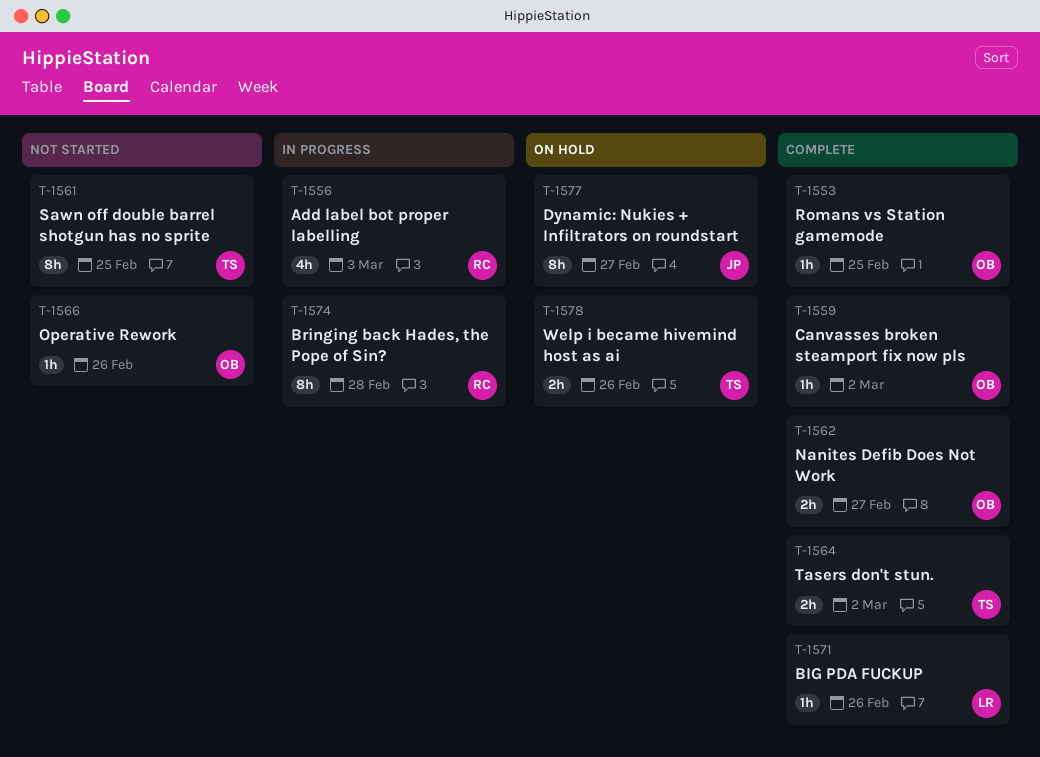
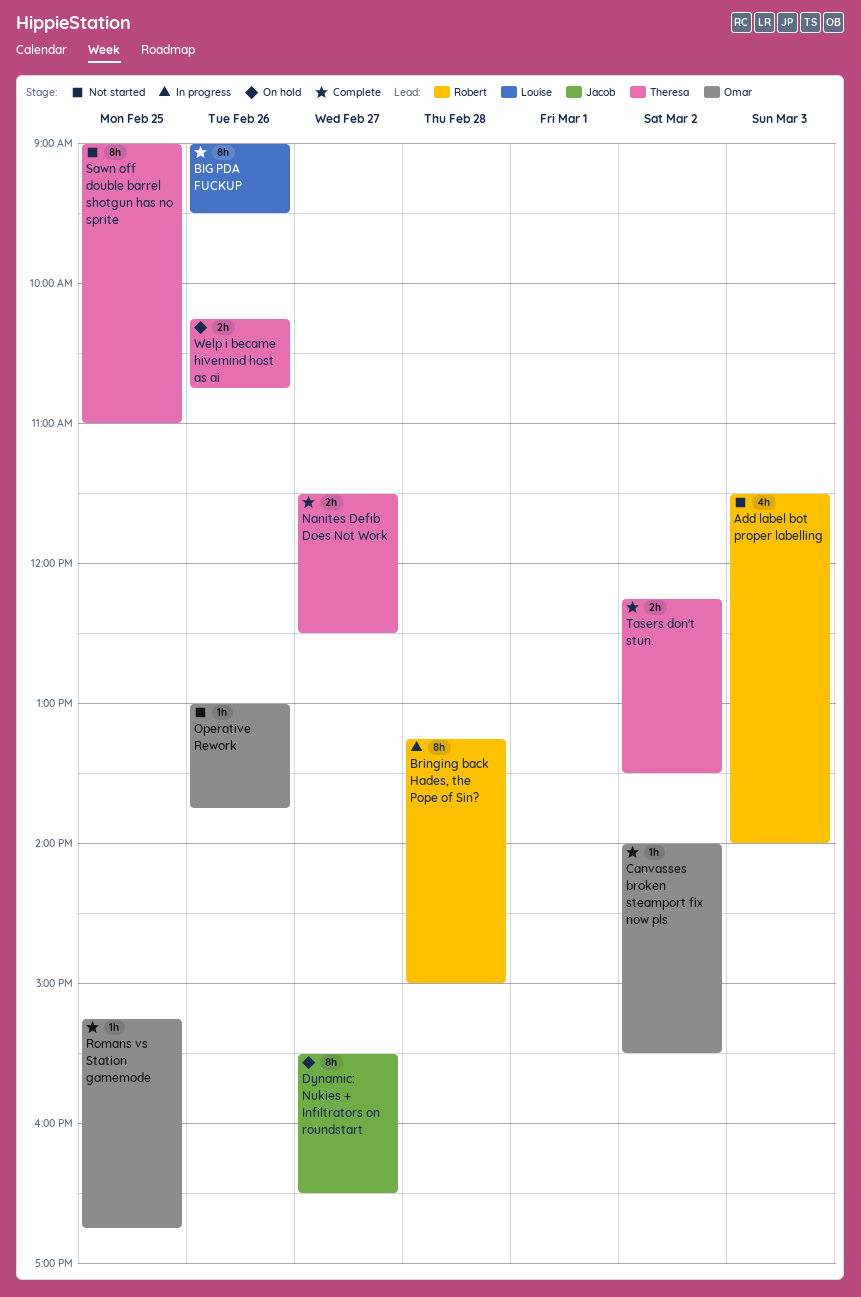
Add label bot proper labelling, status: In progress -> Not started
BIG PDA FUCKUP, estimate: 1h -> 8h
Nanites Defib Does Not Work, owner: Omar -> Theresa

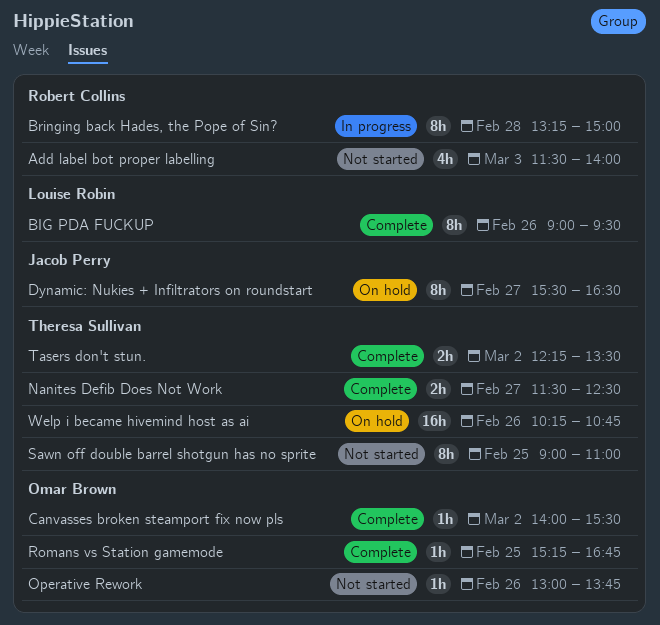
Welp i became hivemind host as ai, estimate: 2h -> 16h

